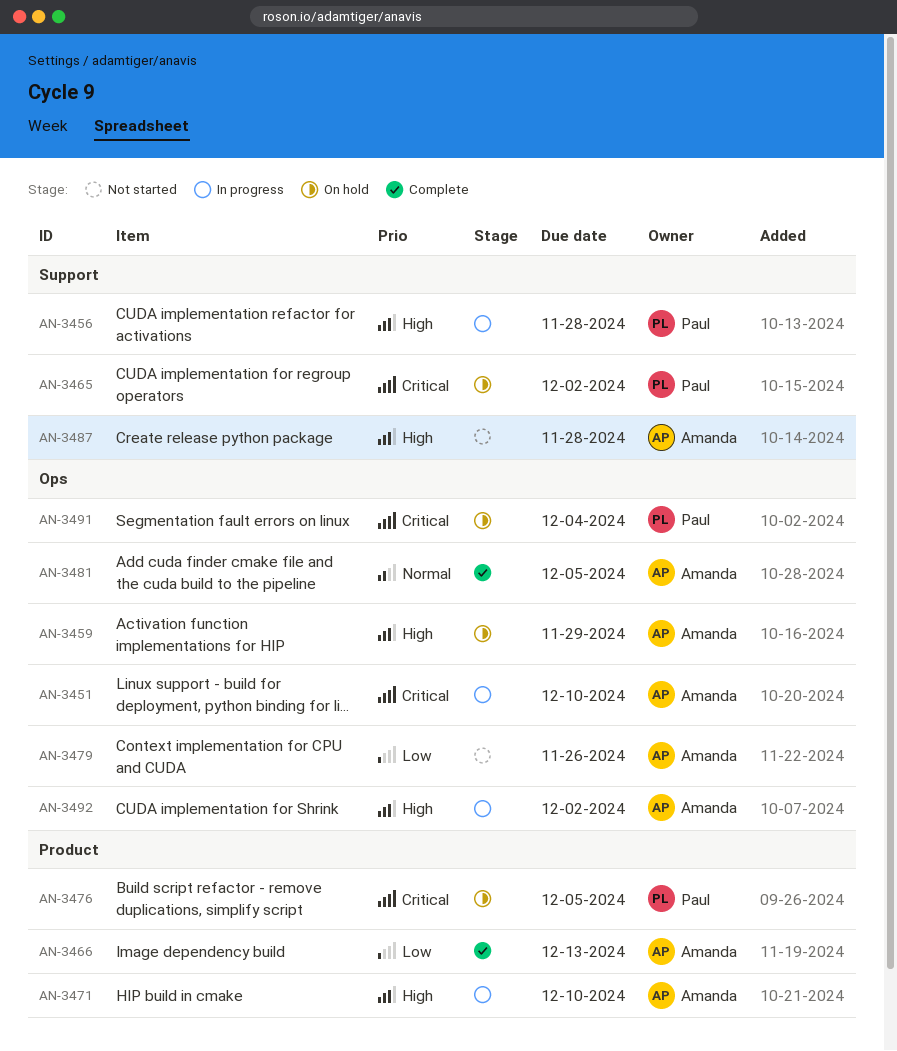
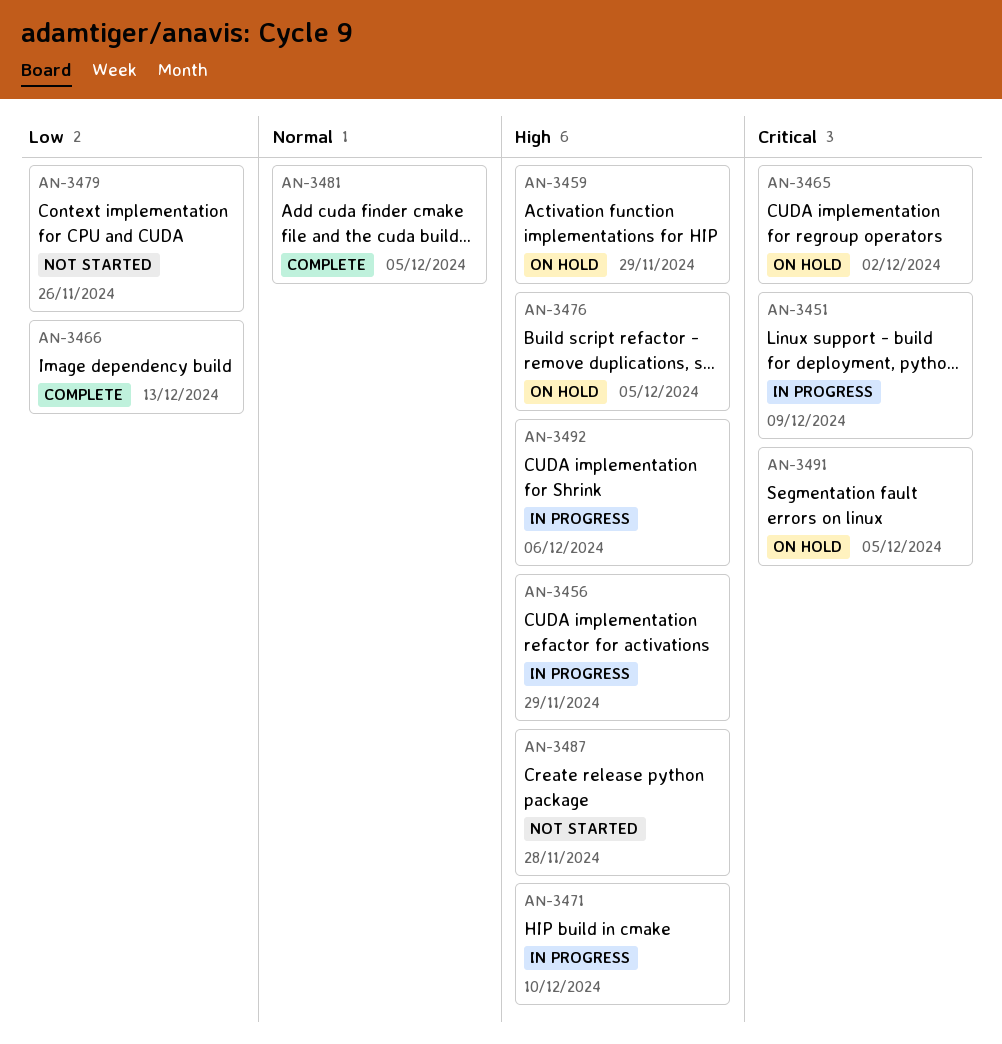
AN-3451, due: Dec 10 -> Dec 9
AN-3456, due: Nov 28 -> Nov 29
AN-3476, priority: Critical -> High
AN-3491, due: Dec 4 -> Dec 5
AN-3492, due: Dec 2 -> Dec 6

